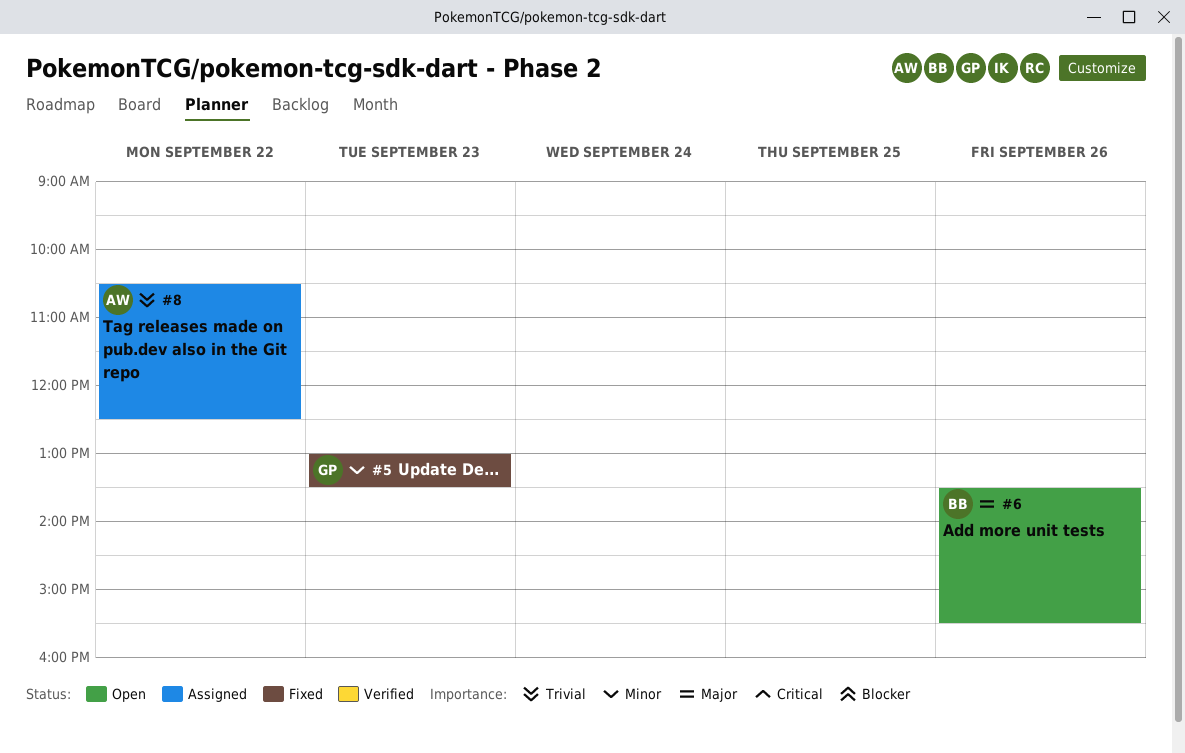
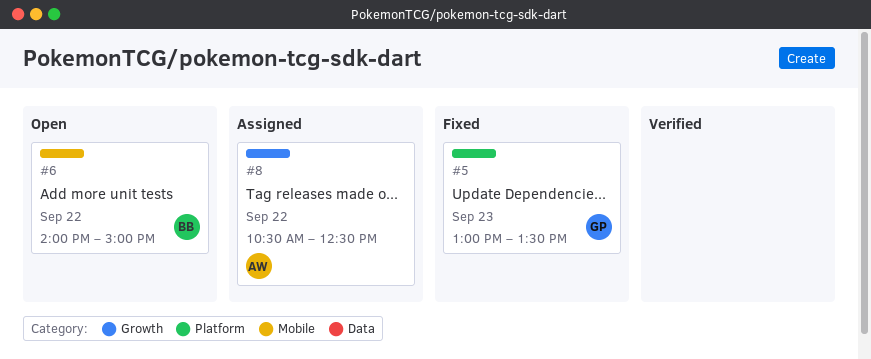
#6, day: Sep 26 -> Sep 22
#6, begins: 13:30 -> 14:00
#6, ends: 15:30 -> 15:00

